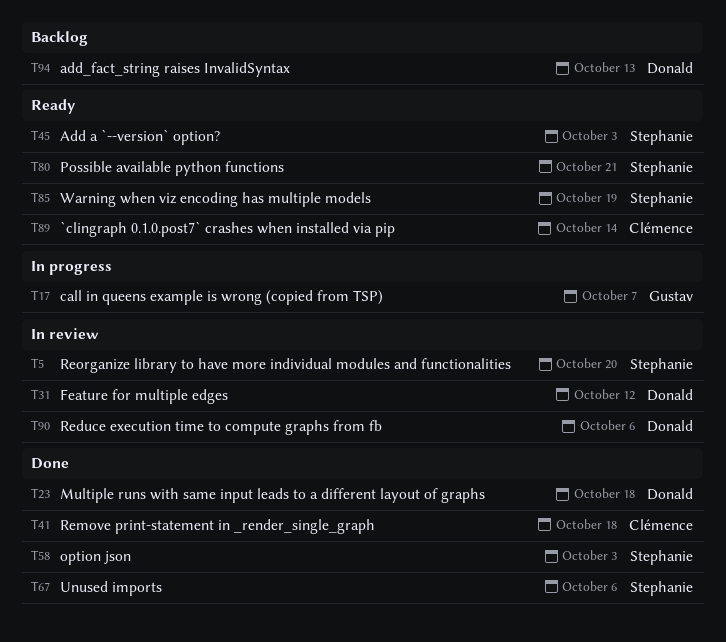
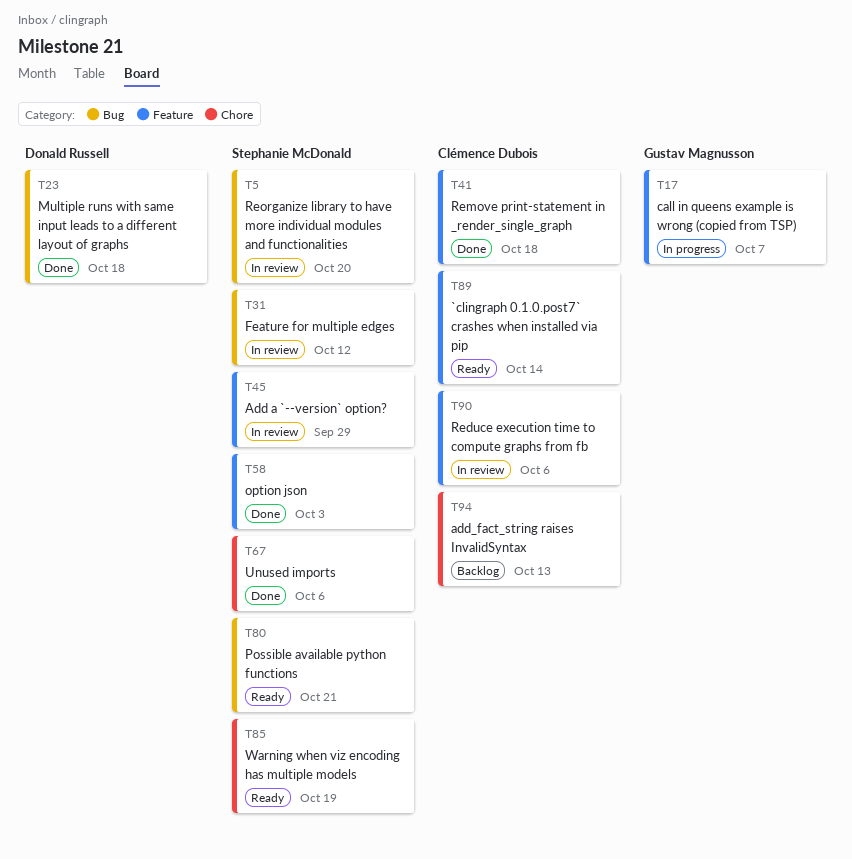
T31, owner: Donald Russell -> Stephanie McDonald
T45, status: Ready -> In review
T45, due: Oct 3 -> Sep 29
T90, owner: Donald Russell -> Clémence Dubois
T94, owner: Donald Russell -> Clémence Dubois

